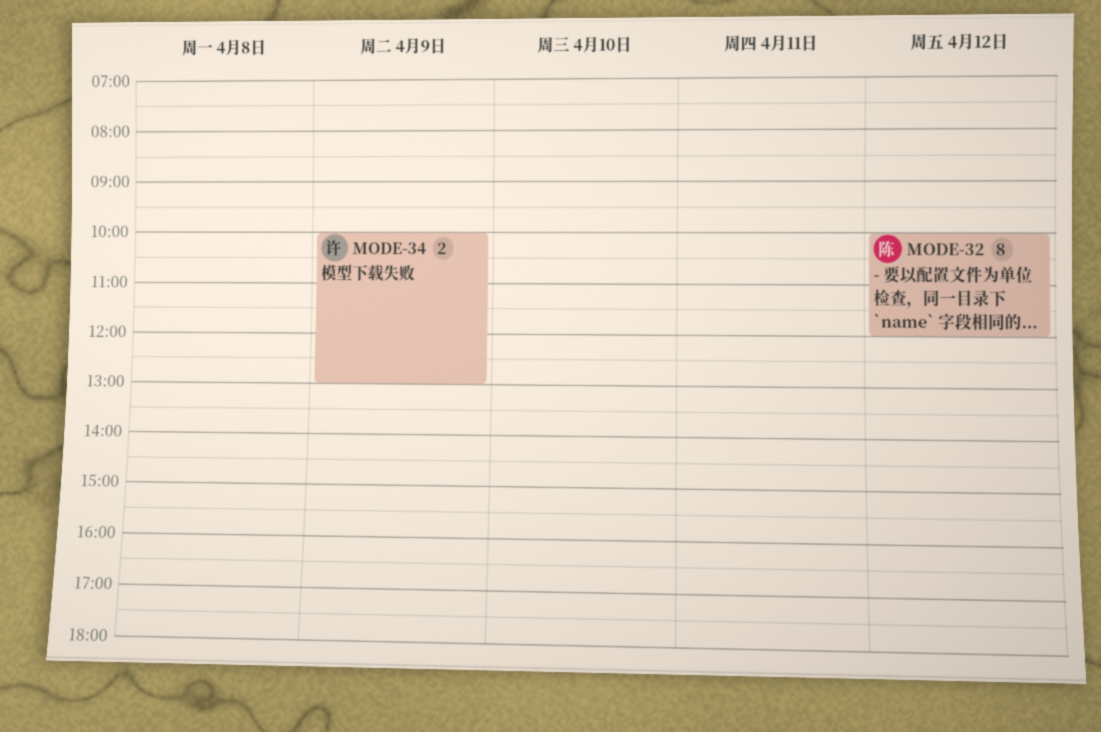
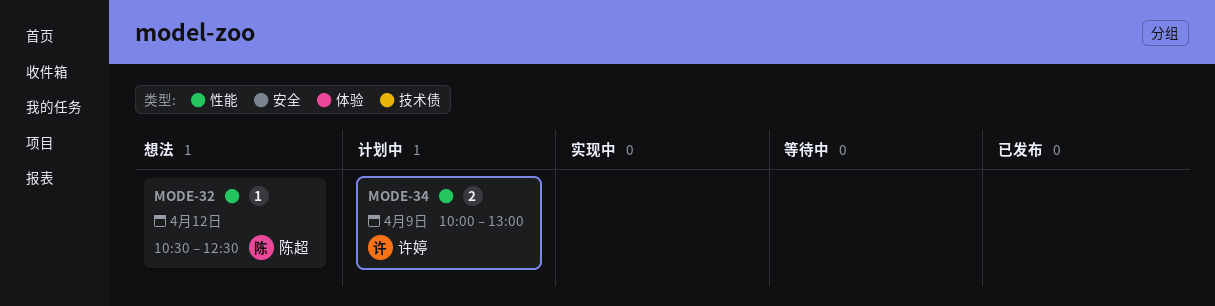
MODE-32, estimate: 8 -> 1
MODE-32, begins: 10:00 -> 10:30
MODE-32, ends: 12:00 -> 12:30

